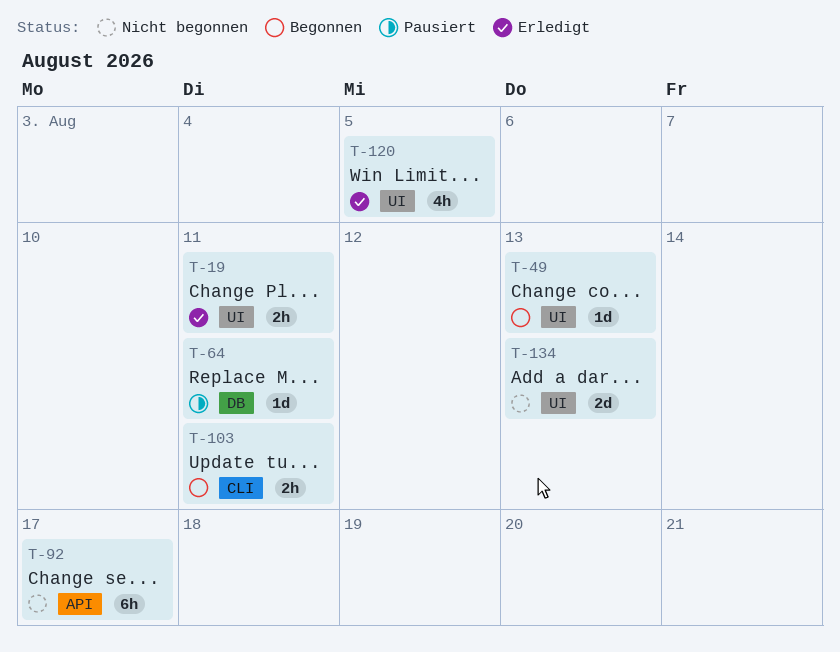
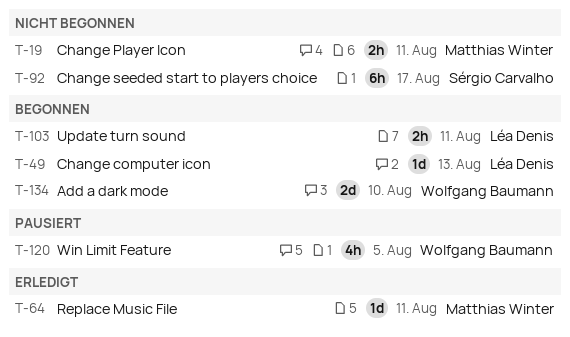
T-19, status: Erledigt -> Nicht begonnen
T-64, status: Pausiert -> Erledigt
T-120, status: Erledigt -> Pausiert
T-134, status: Nicht begonnen -> Begonnen
T-134, due: Aug 13 -> Aug 10

